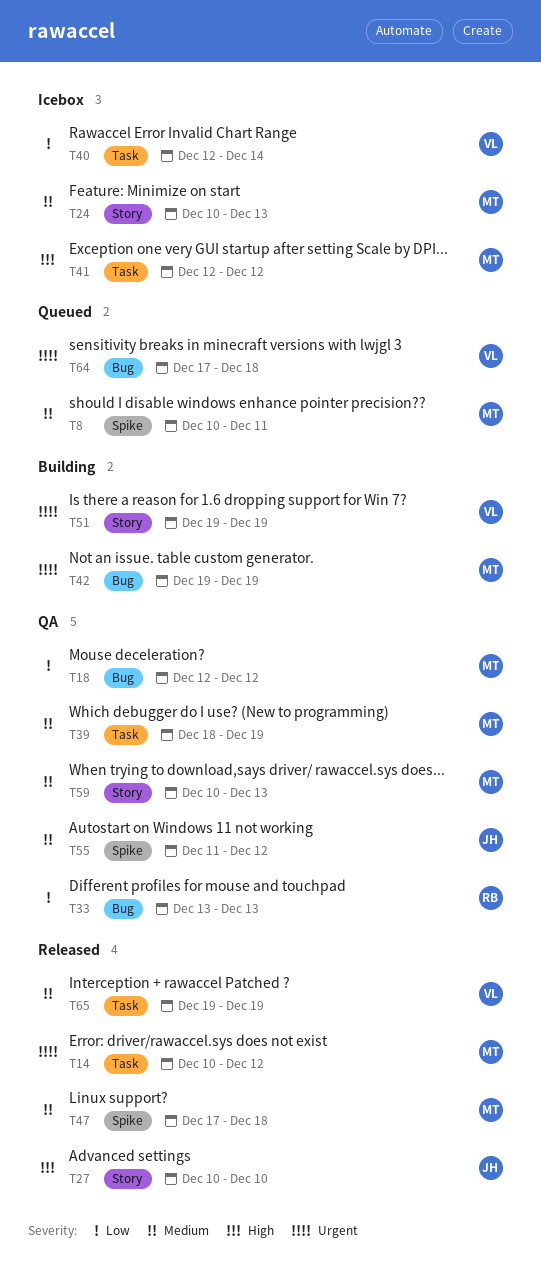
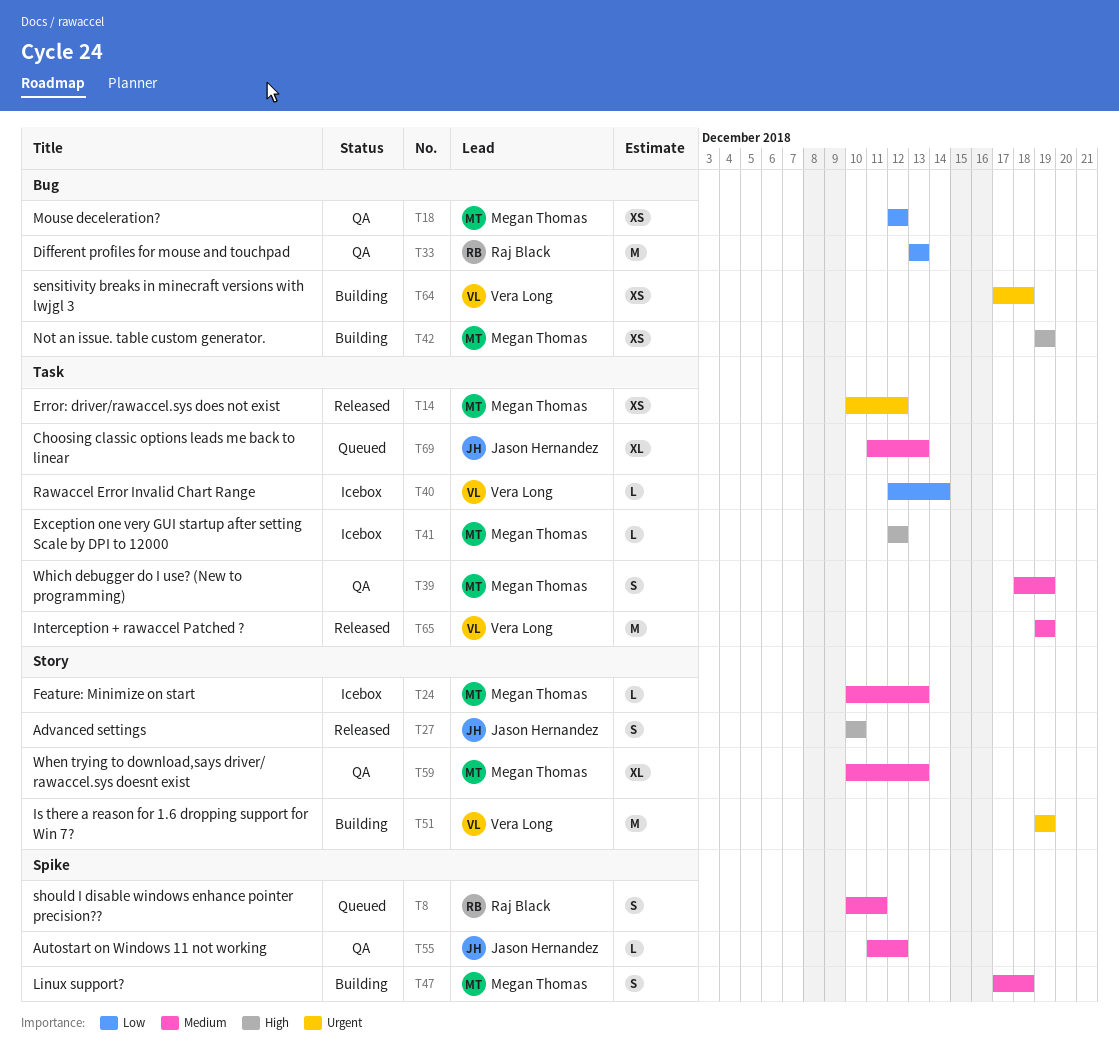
T8, owner: Megan Thomas -> Raj Black
T42, priority: Urgent -> High
T47, status: Released -> Building
T64, status: Queued -> Building
T69: none -> present

